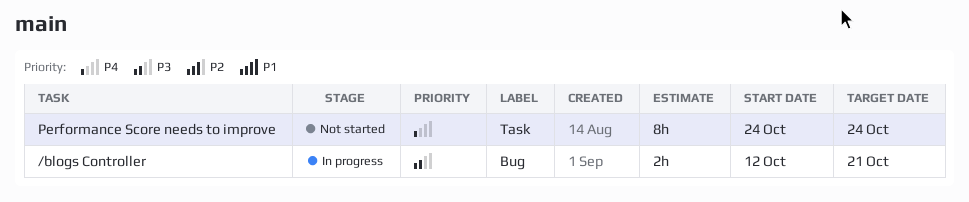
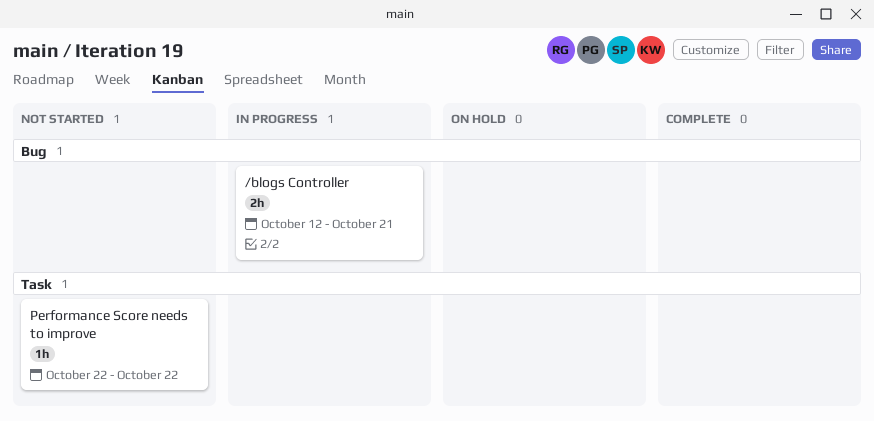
Performance Score needs to improve, estimate: 8h -> 1h
Performance Score needs to improve, start: Oct 24 -> Oct 22
Performance Score needs to improve, due: Oct 24 -> Oct 22

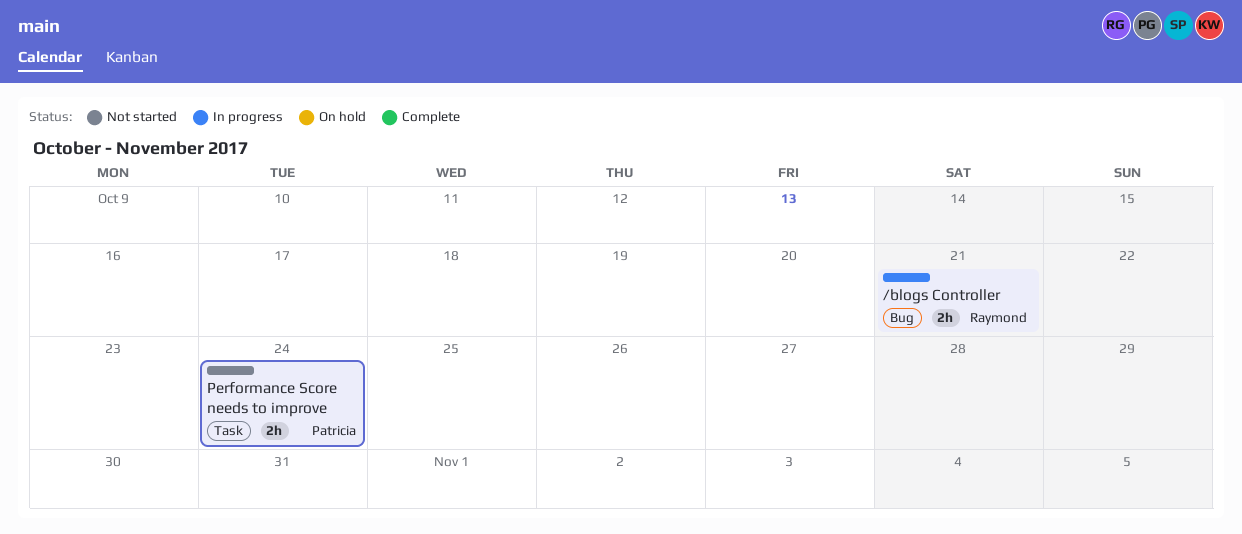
Performance Score needs to improve, estimate: 1h -> 2h
Performance Score needs to improve, due: Oct 22 -> Oct 24

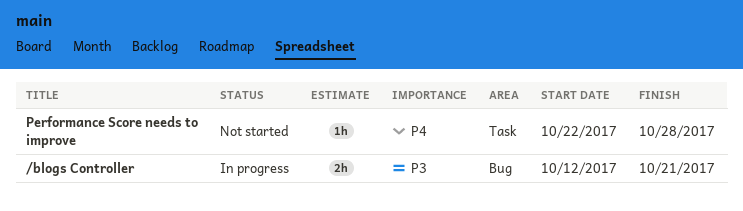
Performance Score needs to improve, estimate: 2h -> 1h
Performance Score needs to improve, due: Oct 24 -> Oct 28

